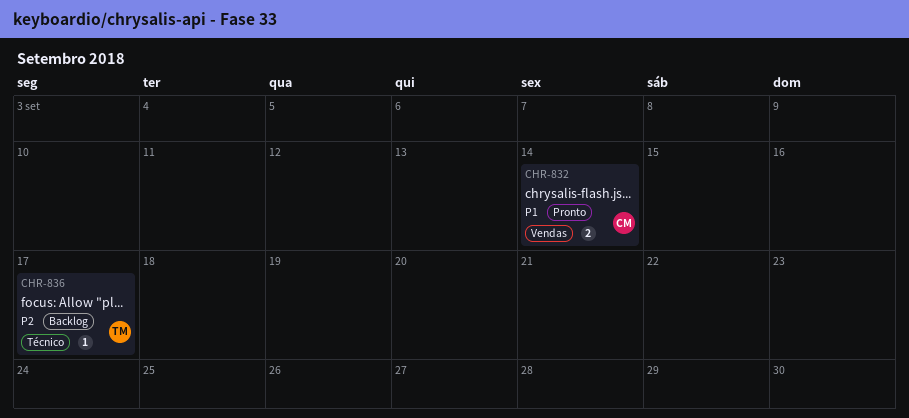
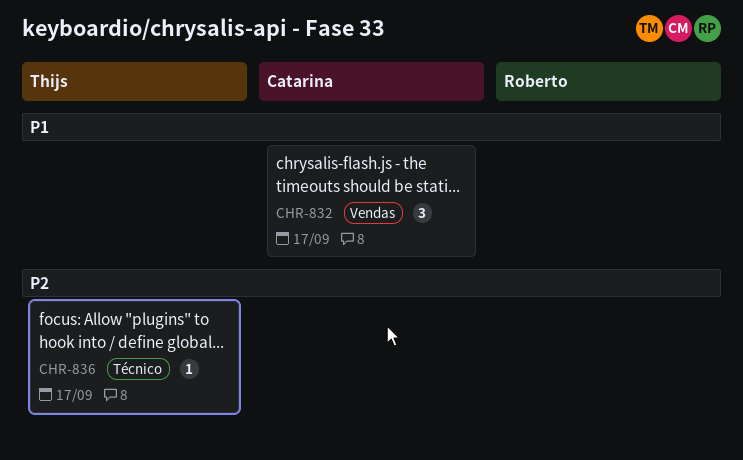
CHR-832, estimate: 2 -> 3
CHR-832, due: Sep 14 -> Sep 17

